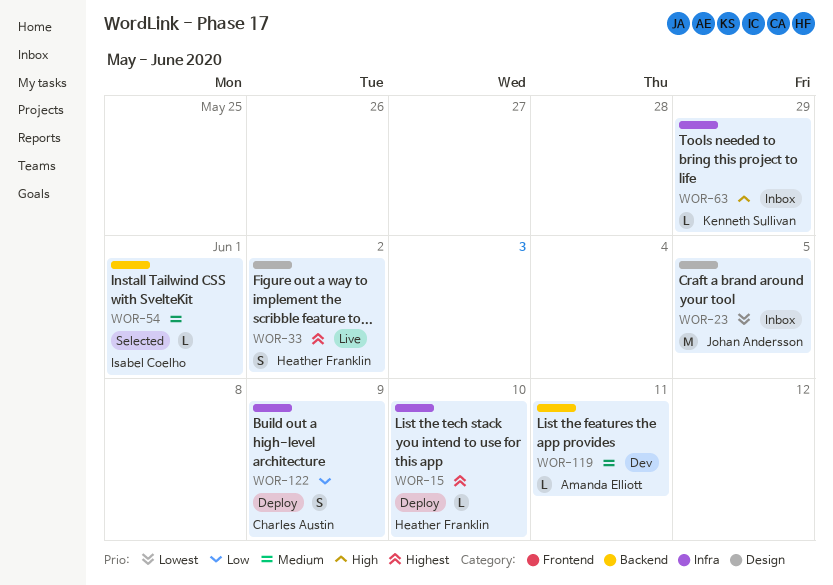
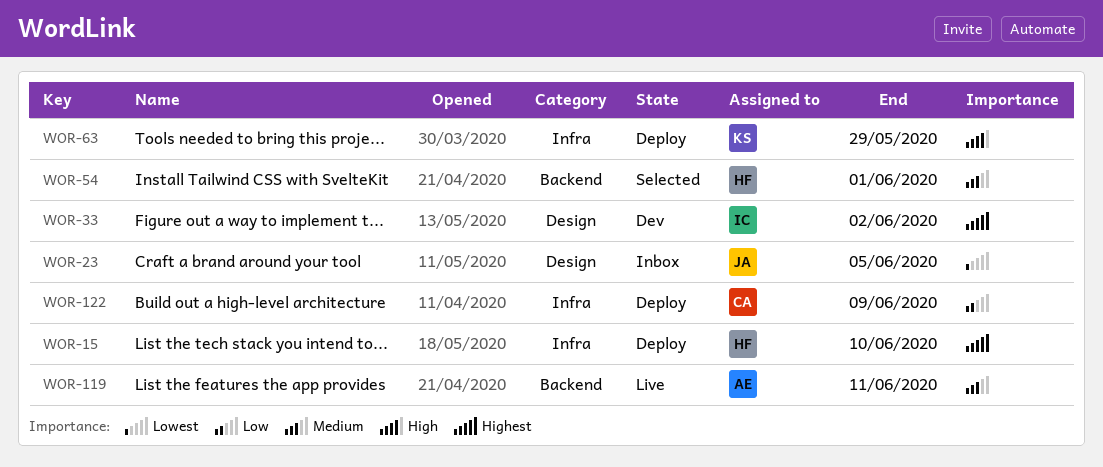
WOR-33, status: Live -> Dev
WOR-33, owner: Heather Franklin -> Isabel Coelho
WOR-54, owner: Isabel Coelho -> Heather Franklin
WOR-63, status: Inbox -> Deploy
WOR-119, status: Dev -> Live

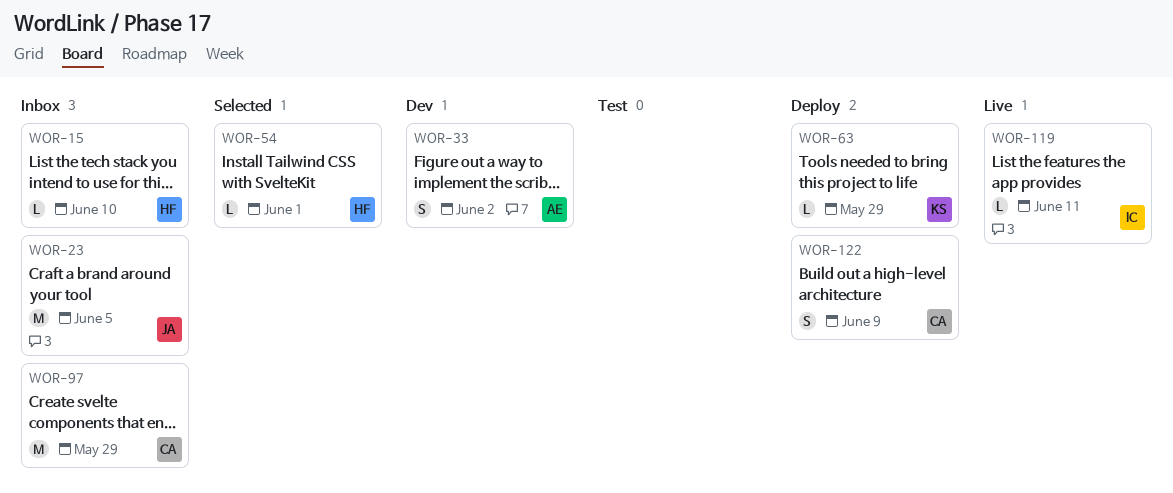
WOR-15, status: Deploy -> Inbox
WOR-33, owner: IC -> AE
WOR-97: none -> present
WOR-119, owner: AE -> IC

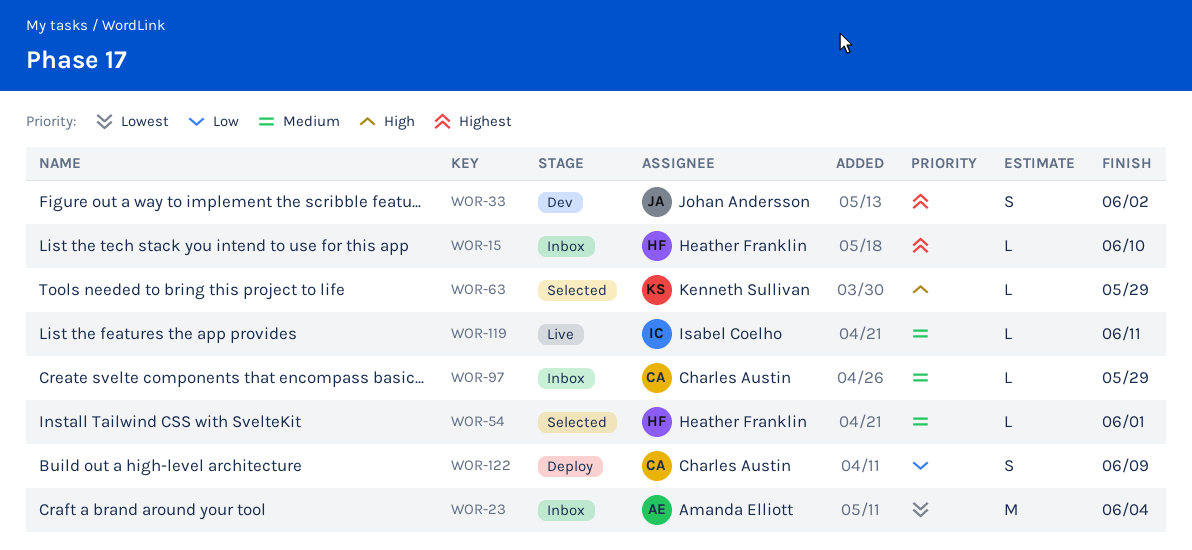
WOR-23, owner: Johan Andersson -> Amanda Elliott
WOR-23, due: Jun 5 -> Jun 4
WOR-33, owner: Amanda Elliott -> Johan Andersson
WOR-63, status: Deploy -> Selected
WOR-97, estimate: M -> L

